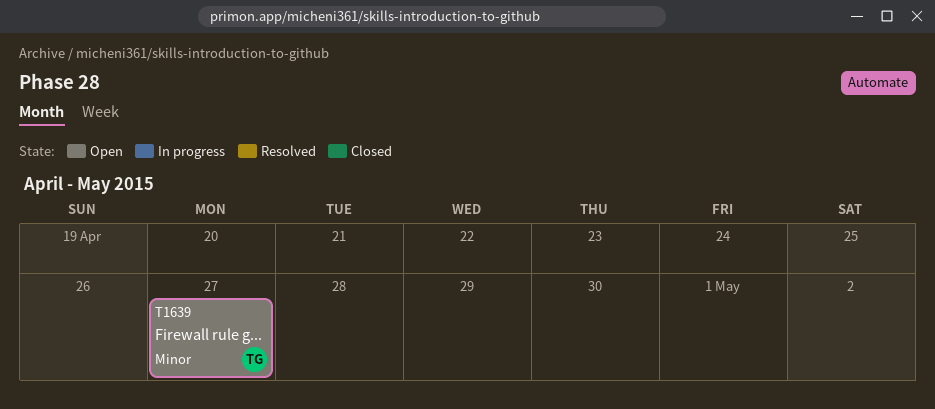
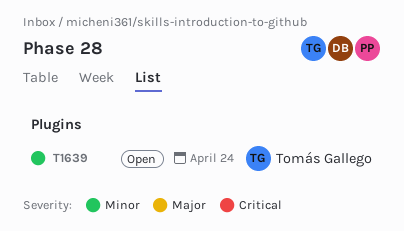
T1639, due: Apr 27 -> Apr 24

